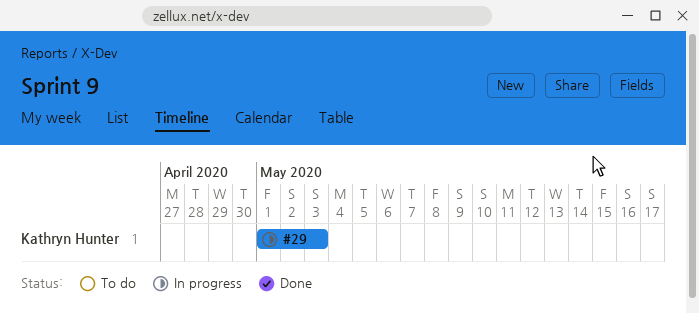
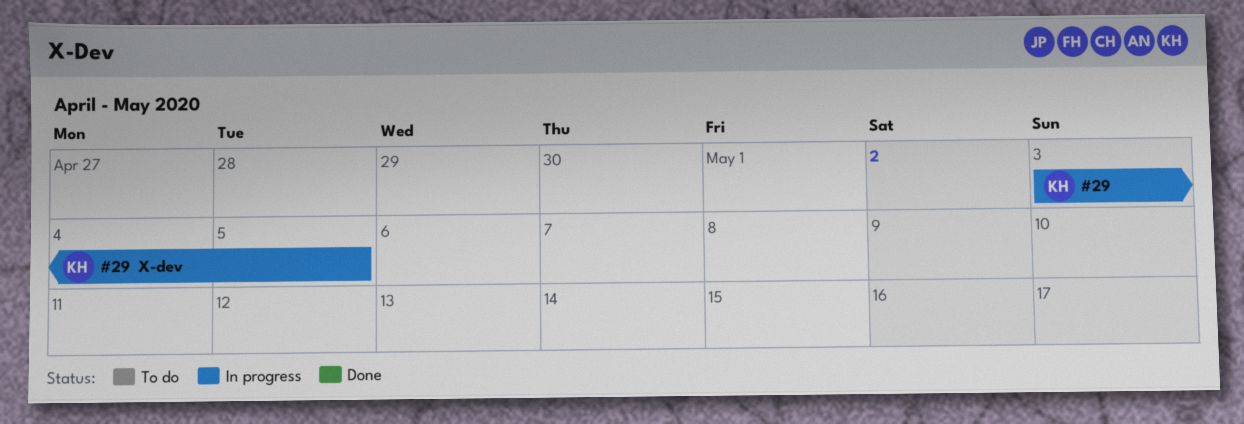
#29, start: May 1 -> May 3
#29, due: May 3 -> May 5

